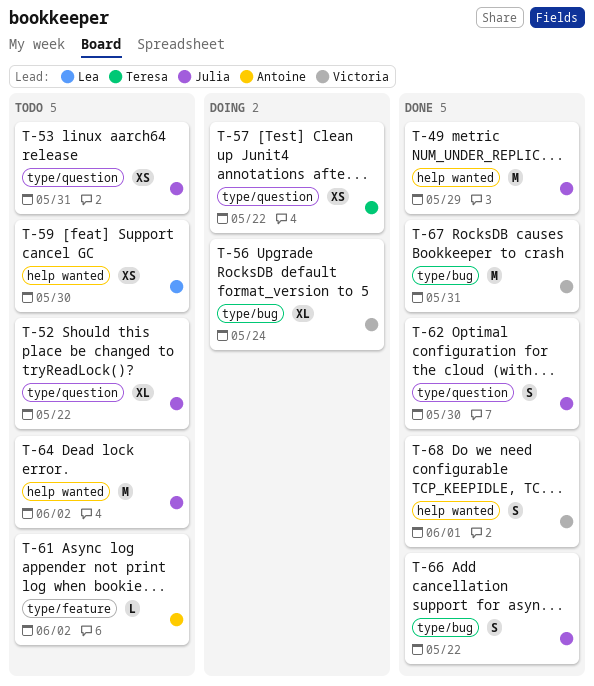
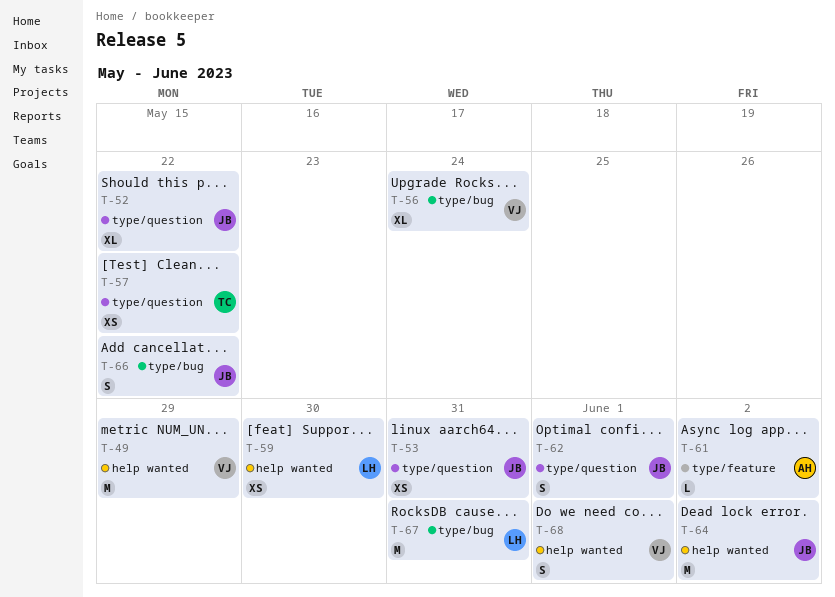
T-49, owner: Julia -> Victoria
T-62, due: May 30 -> Jun 1
T-67, owner: Victoria -> Lea

